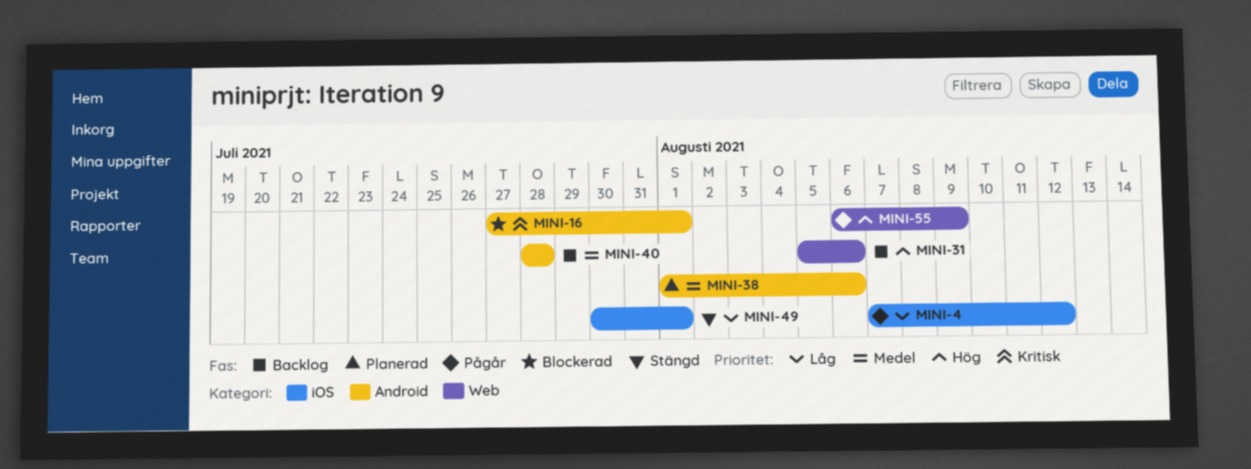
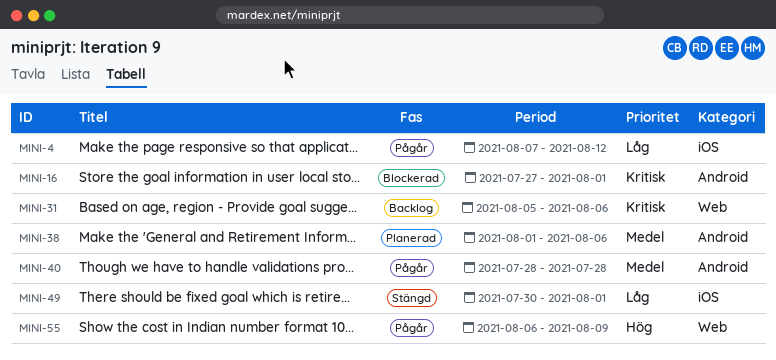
MINI-31, priority: Hög -> Kritisk
MINI-40, status: Backlog -> Pågår

